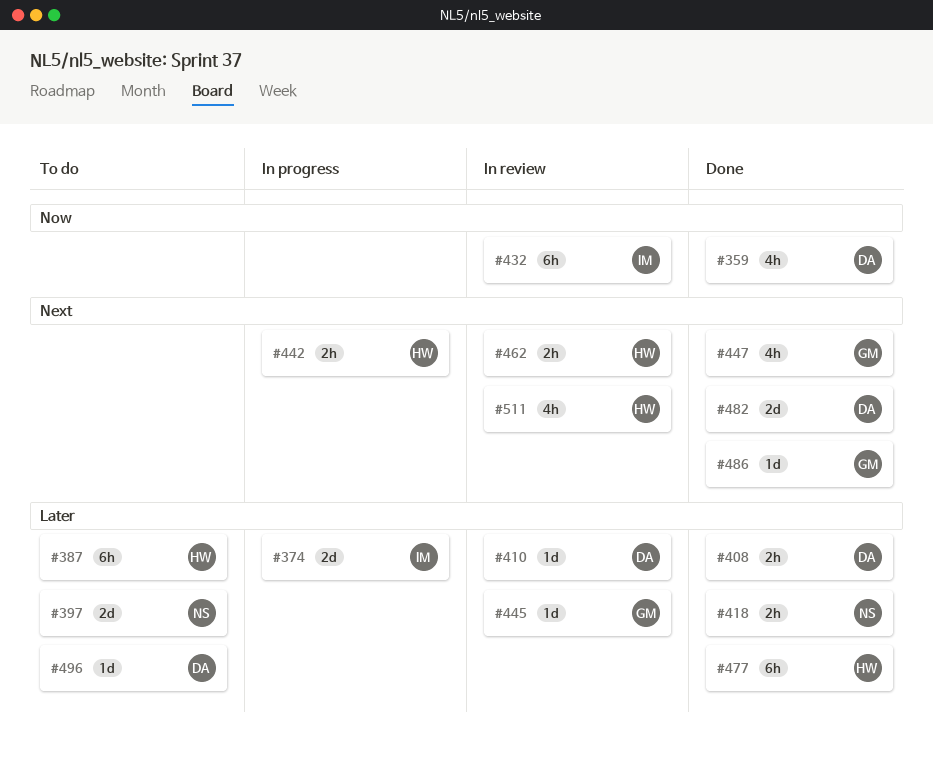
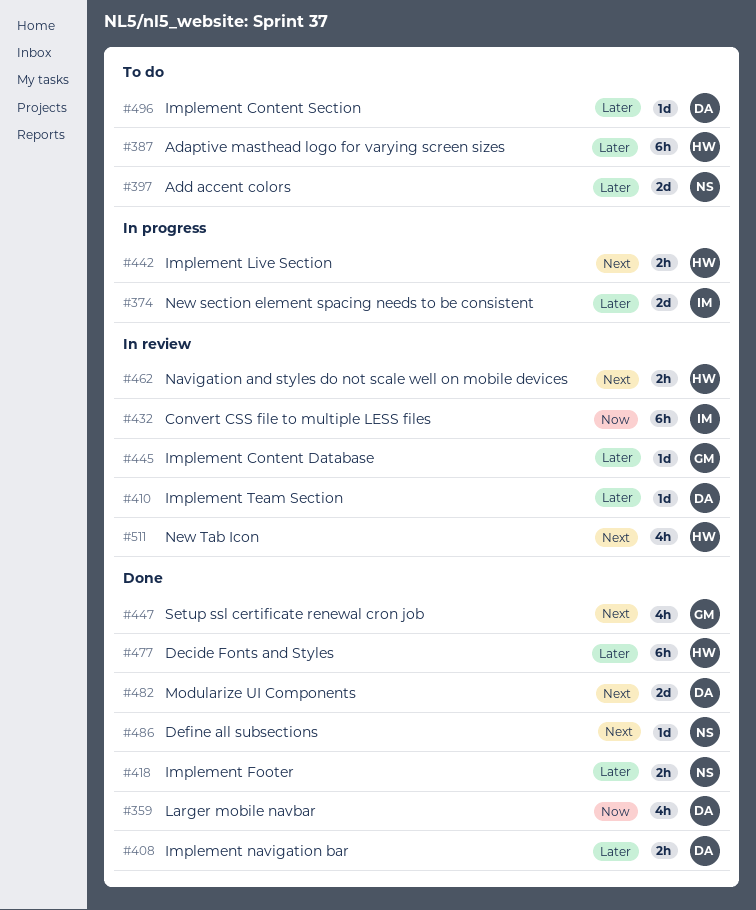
#486, owner: GM -> NS

